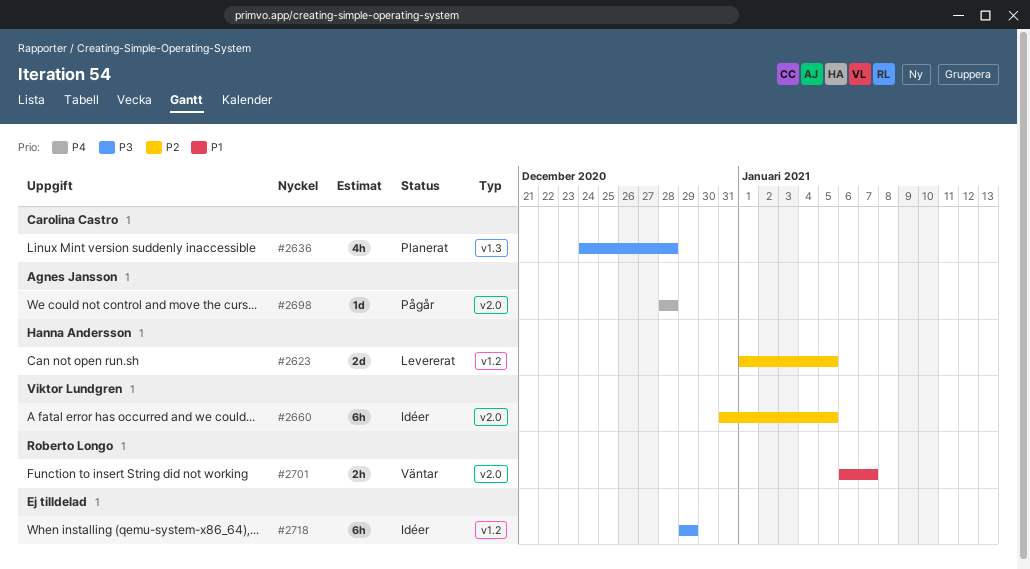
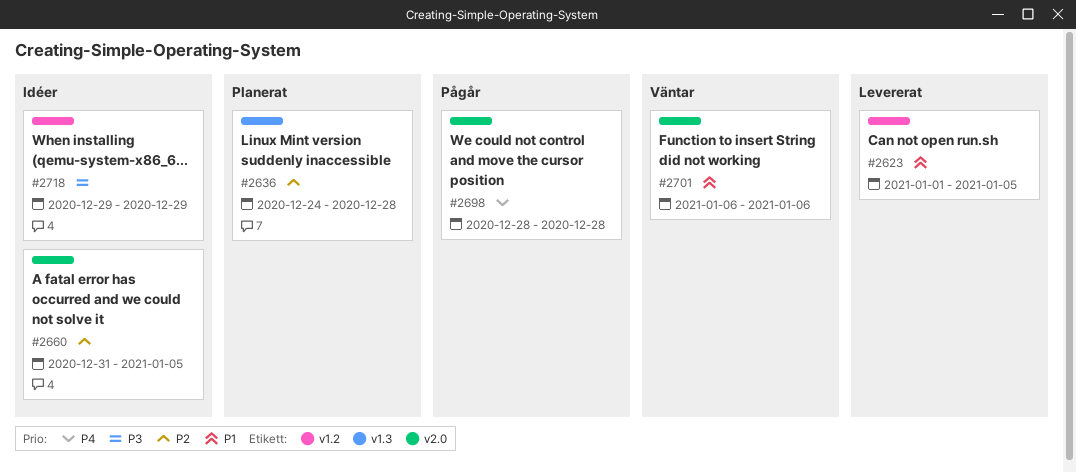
#2623, priority: P2 -> P1
#2636, priority: P3 -> P2
#2701, due: Jan 7 -> Jan 6

